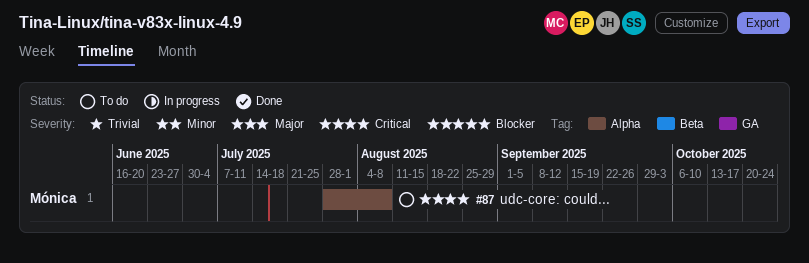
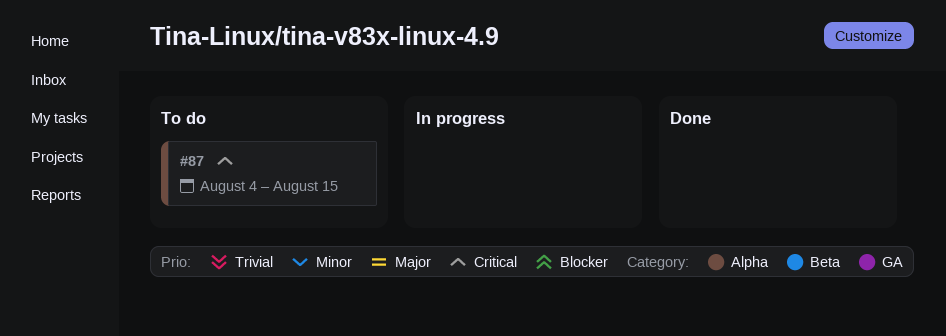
#87, start: Jul 28 -> Aug 4
#87, due: Aug 8 -> Aug 15

